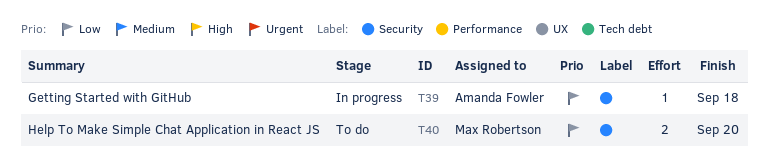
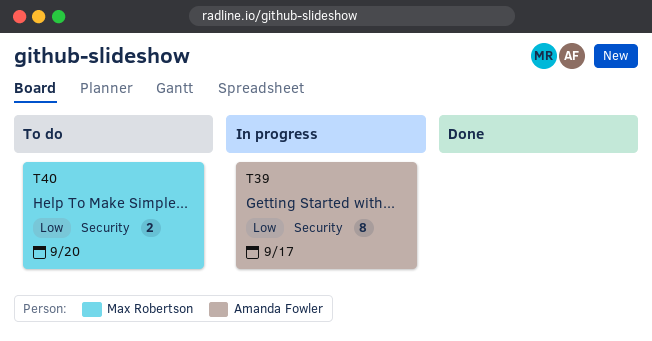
T39, estimate: 1 -> 8
T39, due: Sep 18 -> Sep 17

